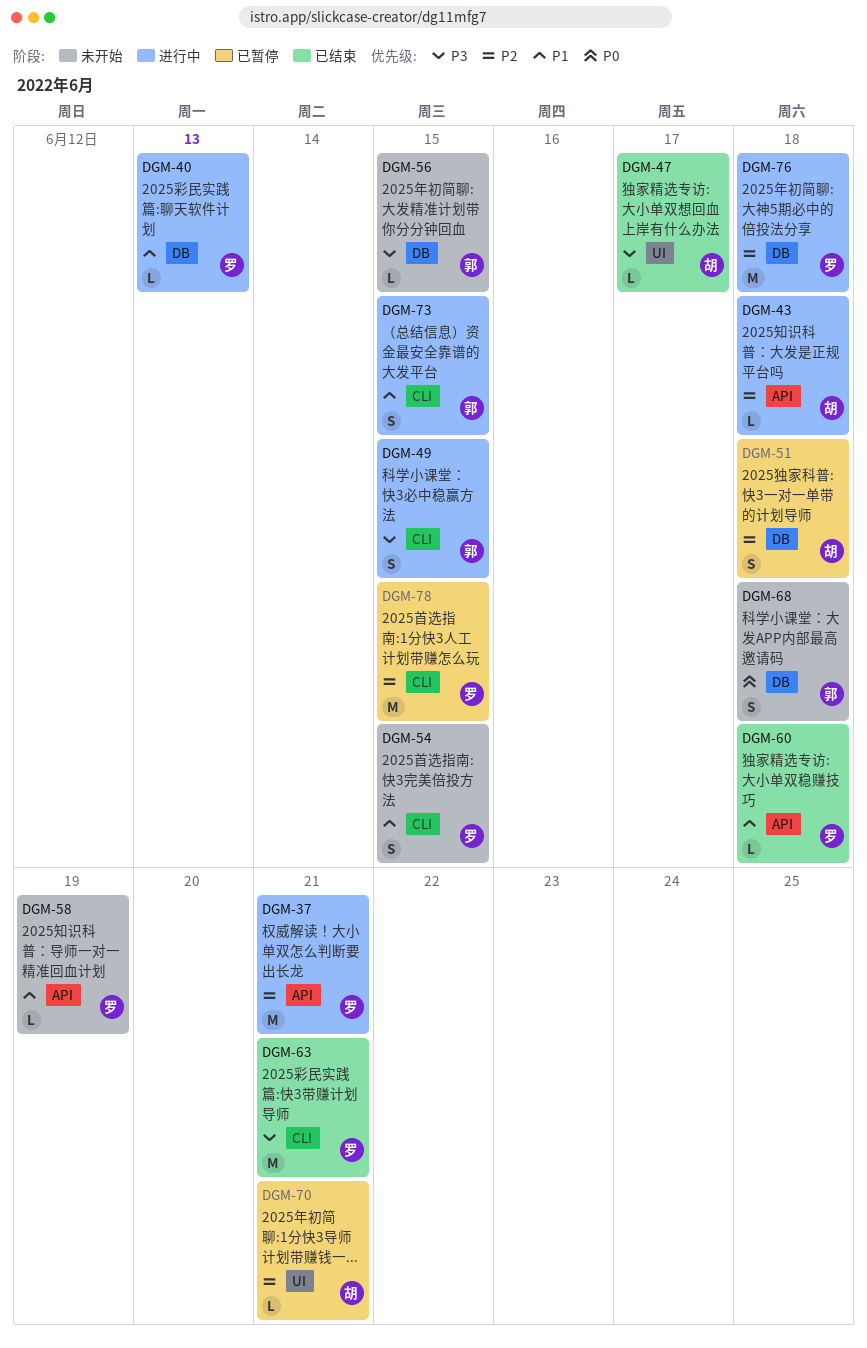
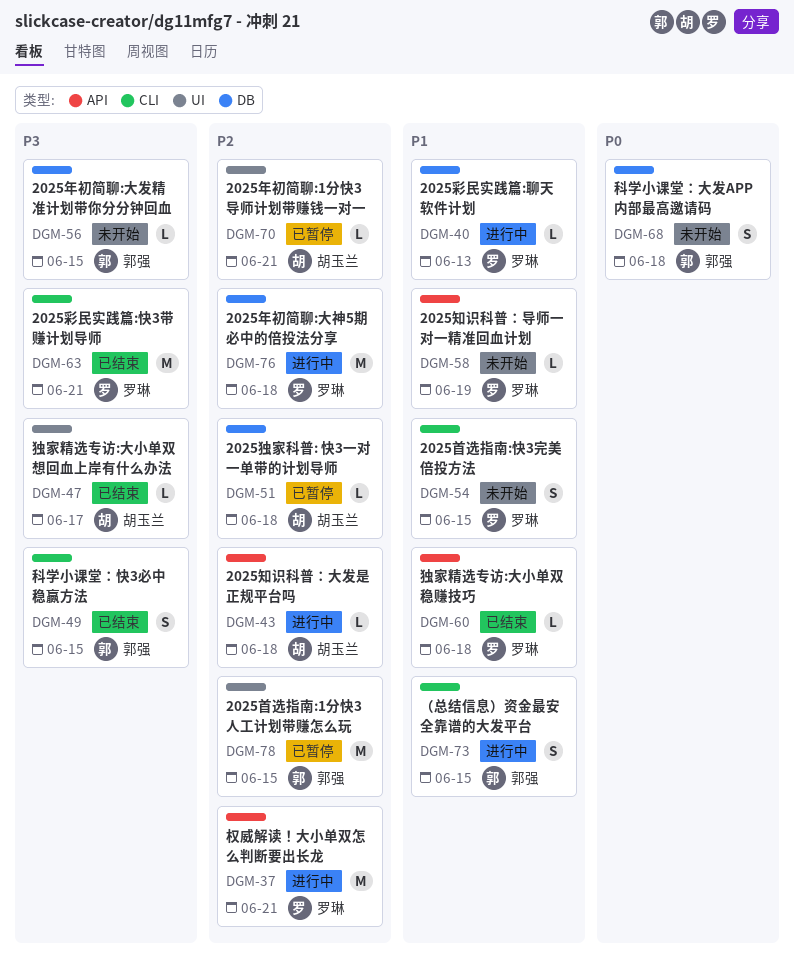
DGM-49, status: 进行中 -> 已结束
DGM-51, estimate: S -> L
DGM-78, owner: 罗琳 -> 郭强
DGM-78, label: CLI -> UI

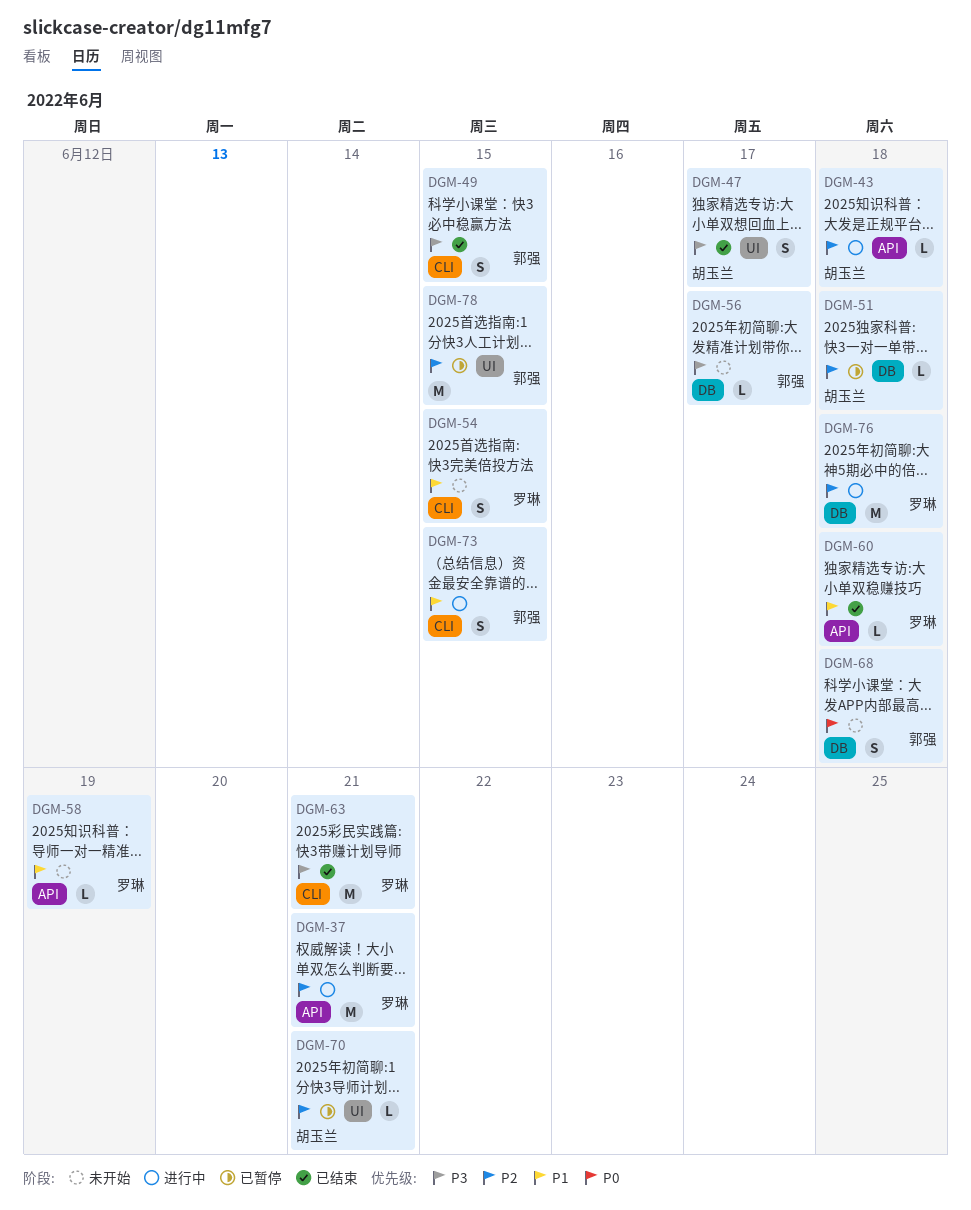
DGM-40: present -> none
DGM-47, estimate: L -> S
DGM-56, due: Jun 15 -> Jun 17

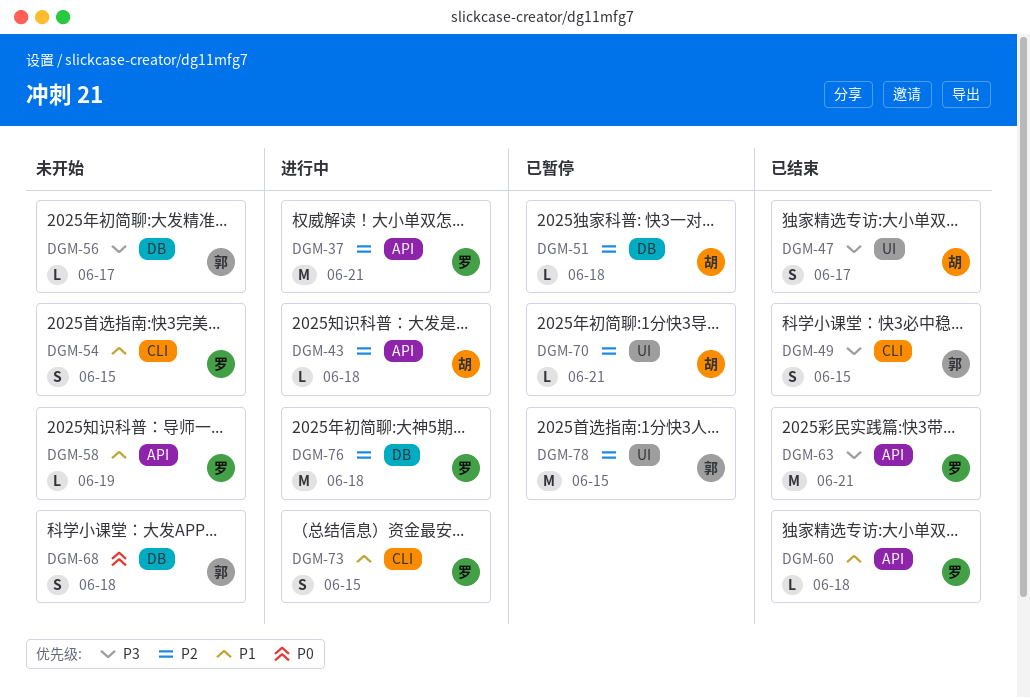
DGM-63, label: CLI -> API
DGM-73, owner: 郭强 -> 罗琳

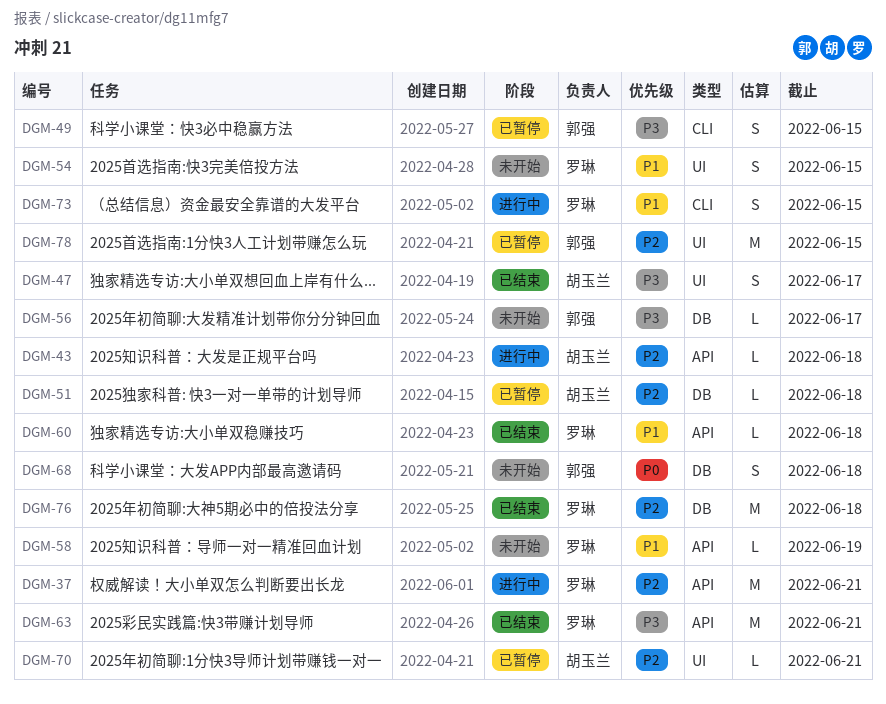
DGM-49, status: 已结束 -> 已暂停
DGM-54, label: CLI -> UI
DGM-76, status: 进行中 -> 已结束

